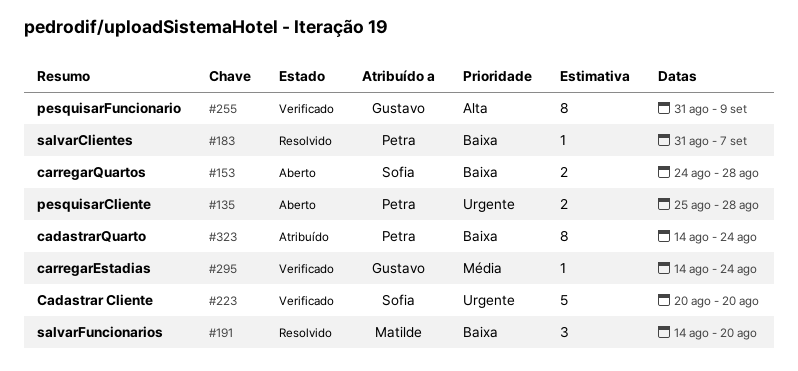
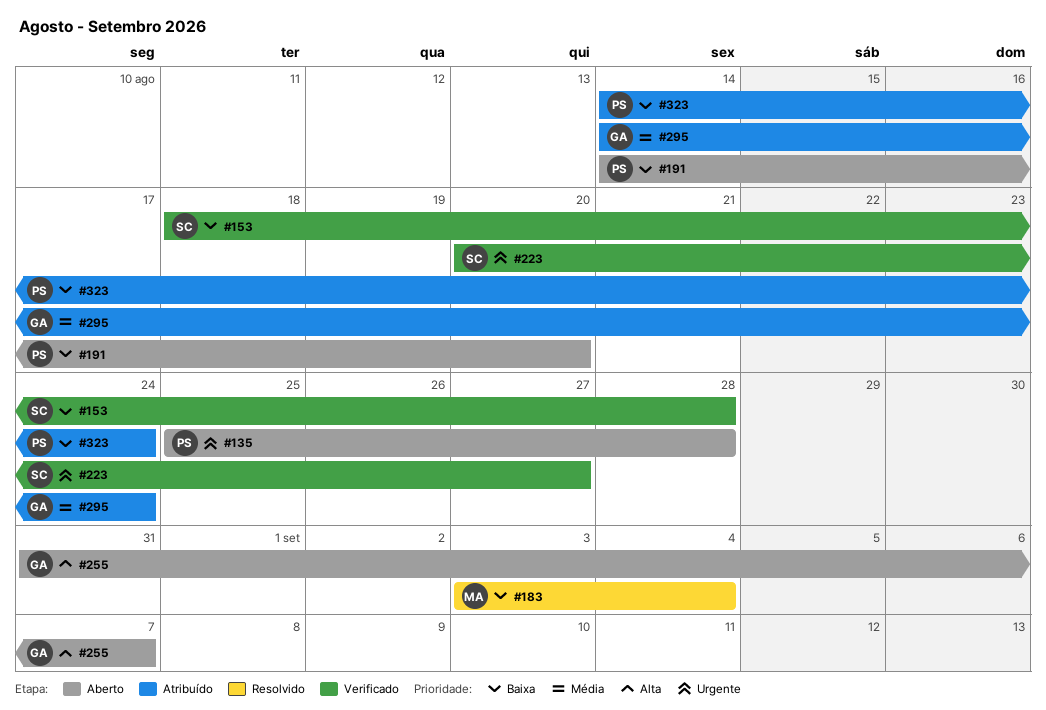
#153, status: Aberto -> Verificado
#153, start: Aug 24 -> Aug 18
#183, owner: Petra -> Matilde
#183, start: Aug 31 -> Sep 3
#183, due: Sep 7 -> Sep 4
#191, status: Resolvido -> Aberto
#191, owner: Matilde -> Petra
#223, due: Aug 20 -> Aug 27
#255, status: Verificado -> Aberto
#255, due: Sep 9 -> Sep 7
#295, status: Verificado -> Atribuído

